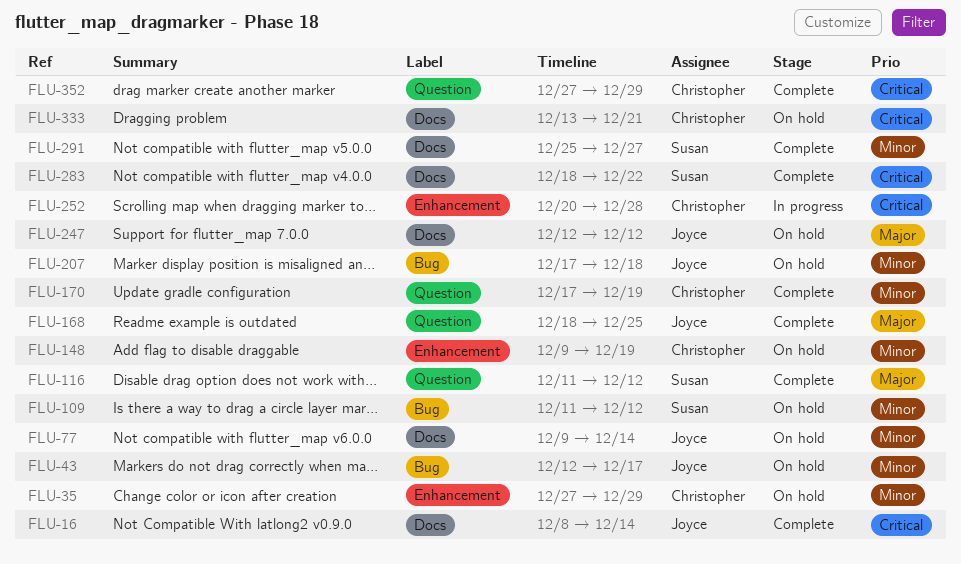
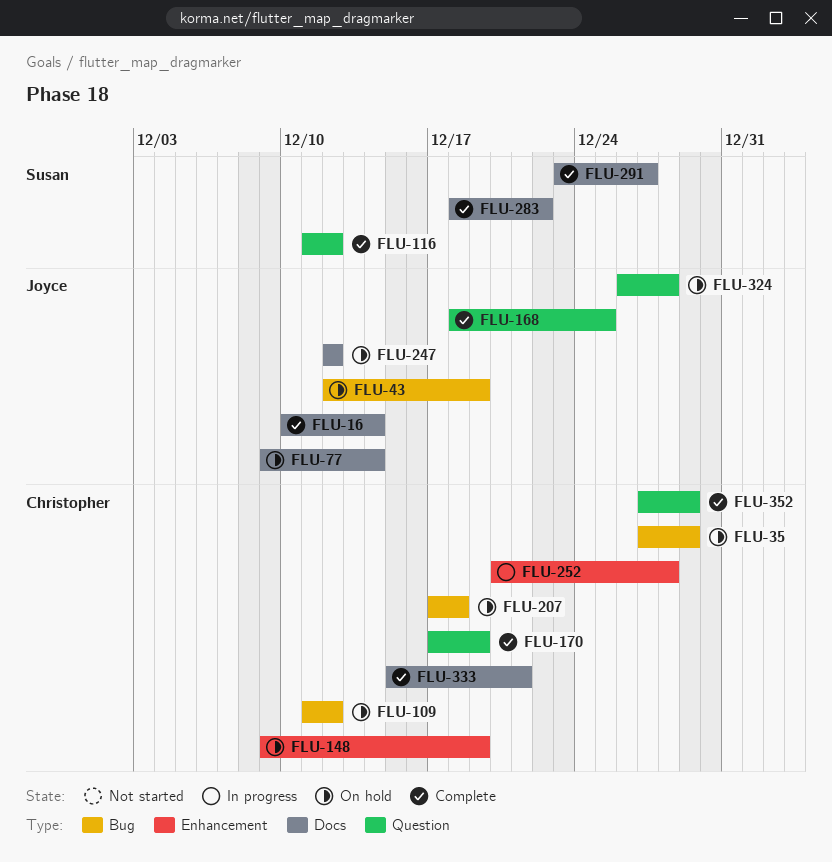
FLU-16, start: Dec 8 -> Dec 10
FLU-35, label: Enhancement -> Bug
FLU-43, due: Dec 17 -> Dec 19
FLU-109, owner: Susan -> Christopher
FLU-207, owner: Joyce -> Christopher
FLU-291, start: Dec 25 -> Dec 23
FLU-324: none -> present
FLU-333, status: On hold -> Complete
FLU-333, start: Dec 13 -> Dec 15

